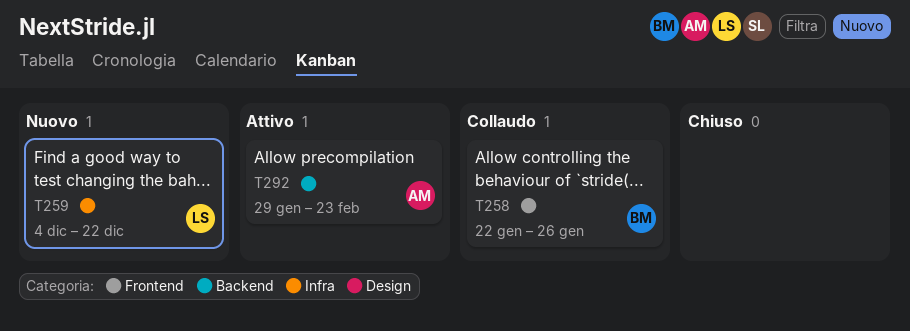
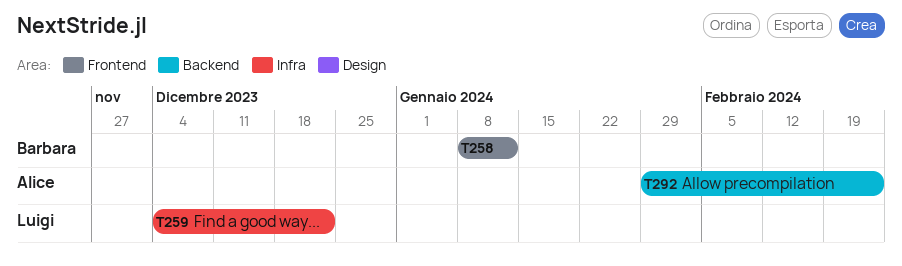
T258, start: Jan 22 -> Jan 8
T258, due: Jan 26 -> Jan 12

